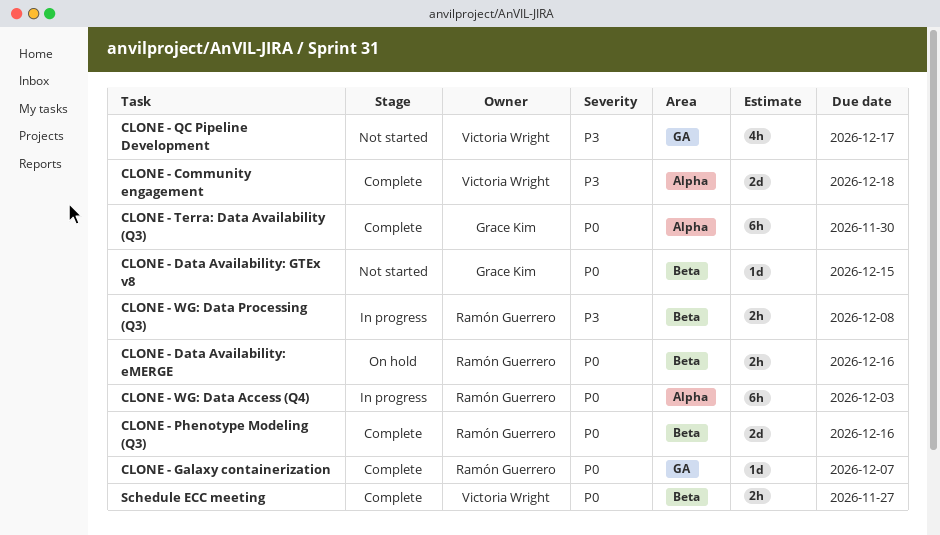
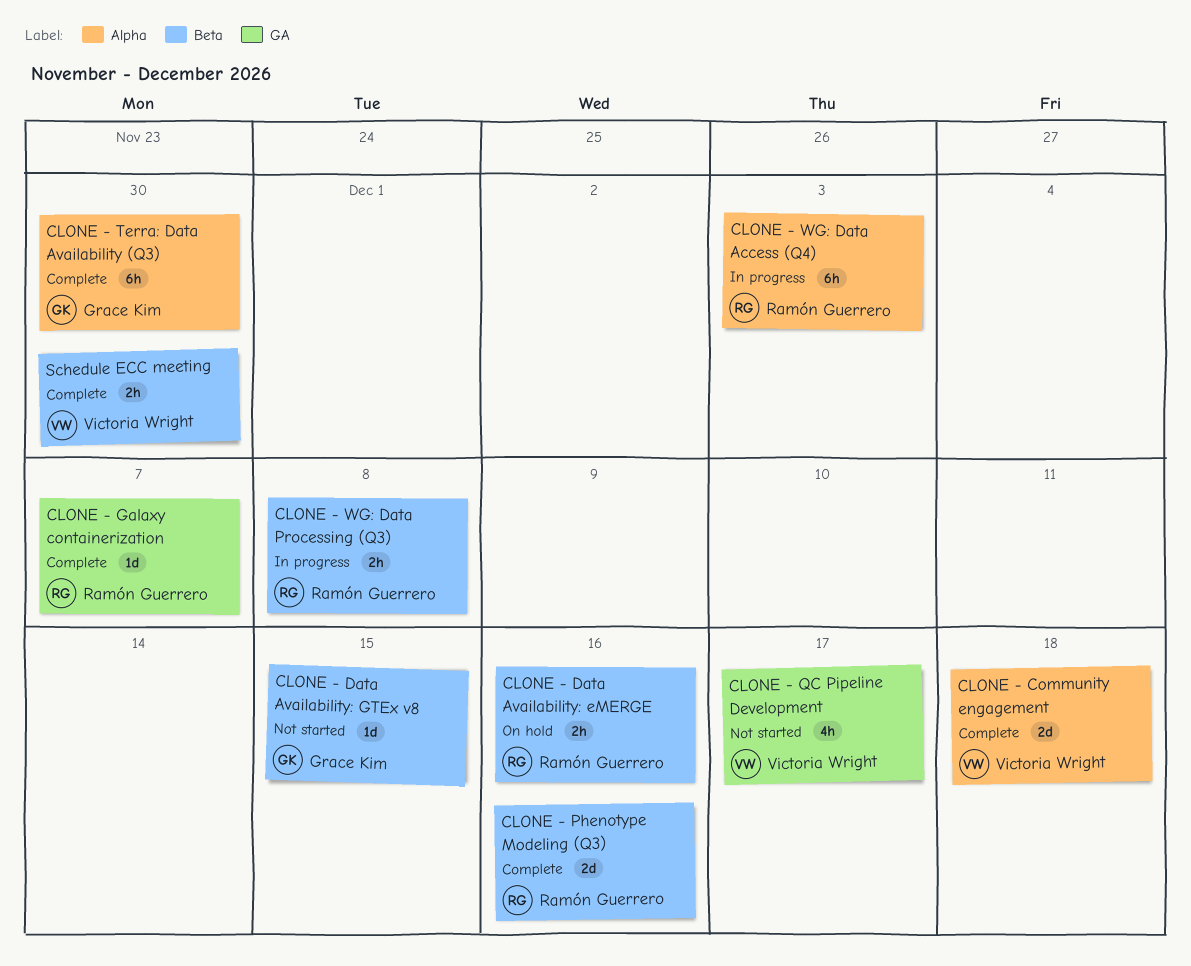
Schedule ECC meeting, due: Nov 27 -> Nov 30

